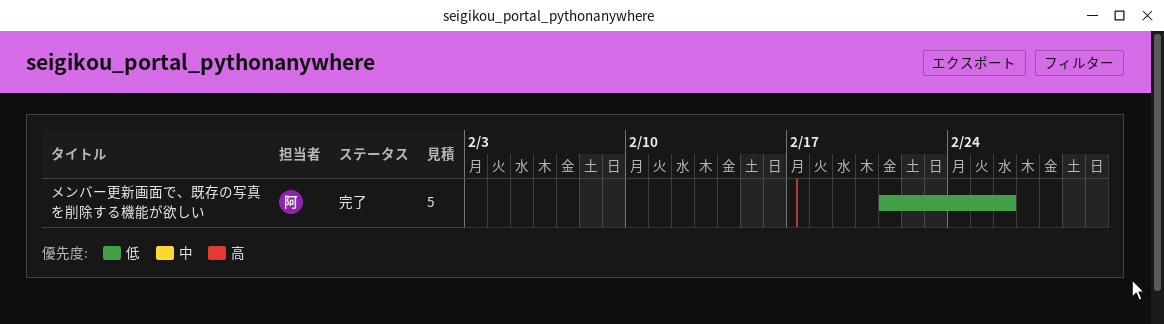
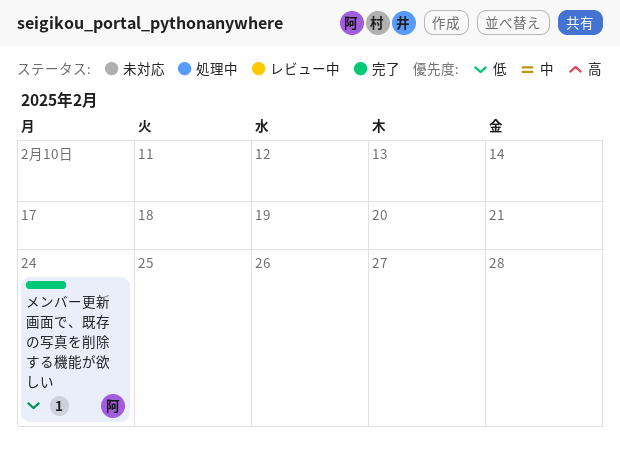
メンバー更新画面で、既存の写真を削除する機能が欲しい, estimate: 5 -> 1
メンバー更新画面で、既存の写真を削除する機能が欲しい, due: Feb 26 -> Feb 24

